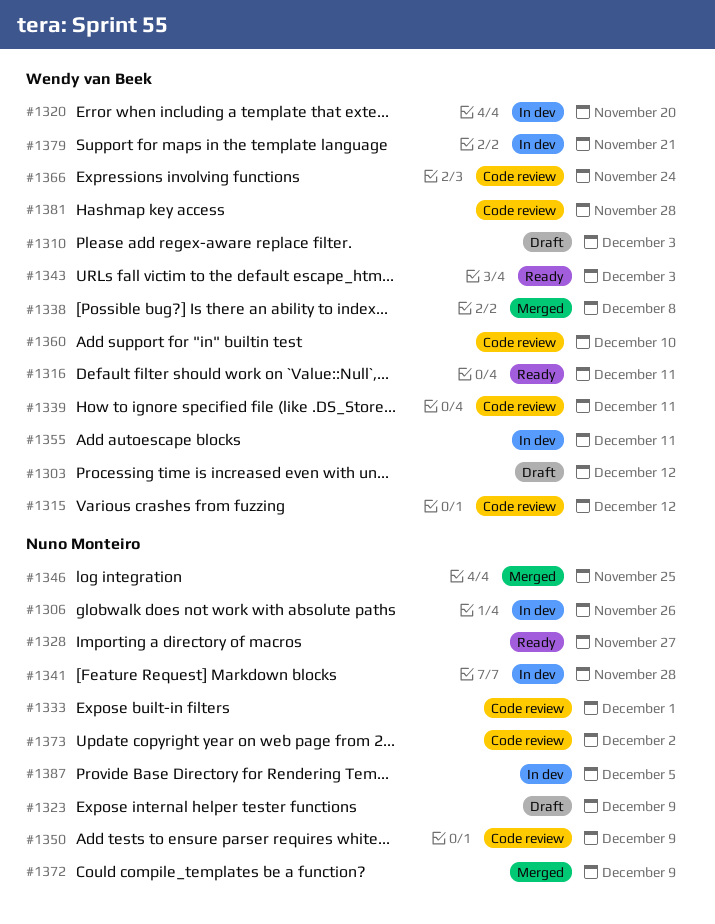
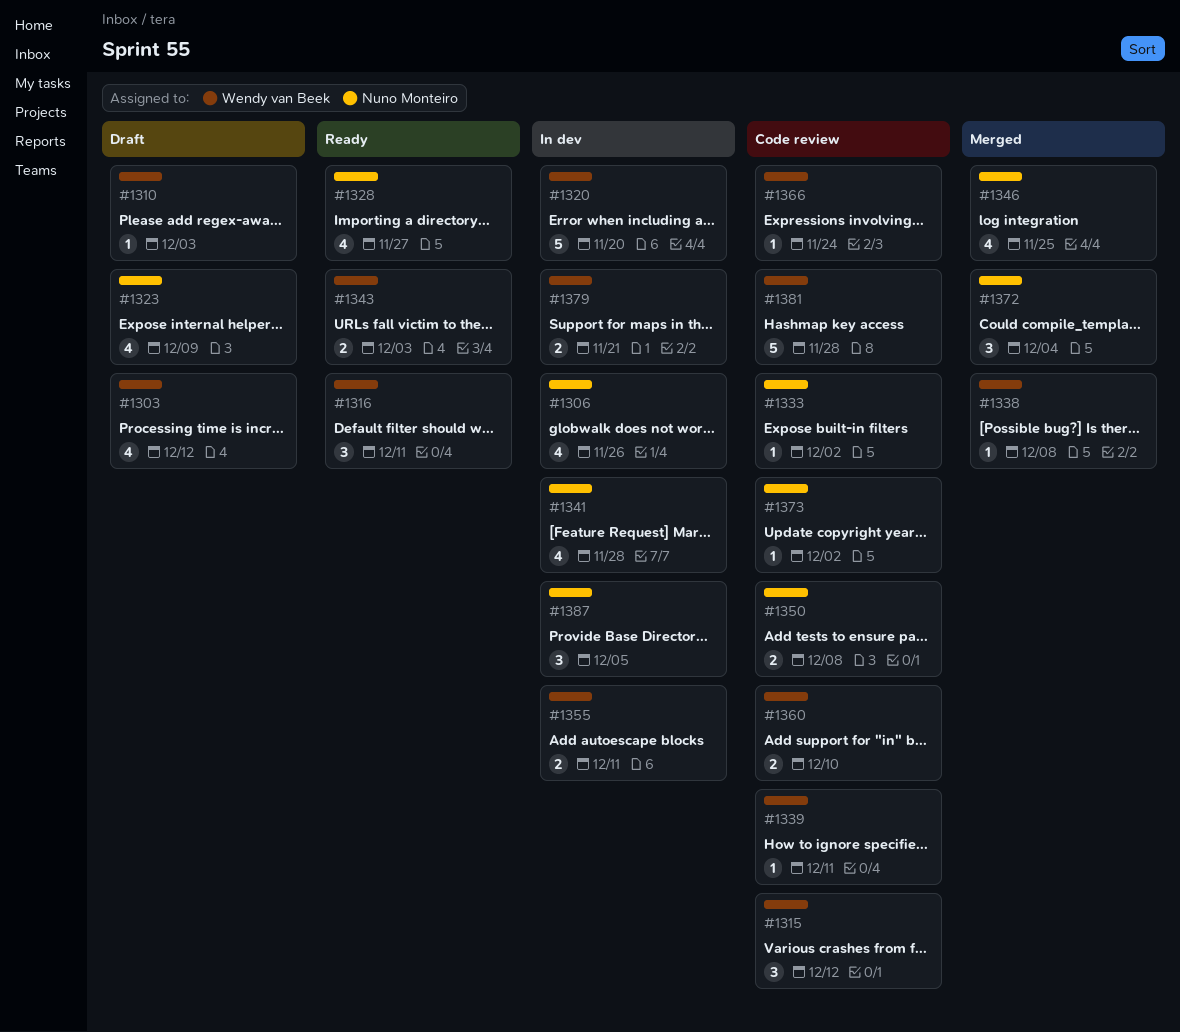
#1333, due: Dec 1 -> Dec 2
#1350, due: Dec 9 -> Dec 8
#1372, due: Dec 9 -> Dec 4

